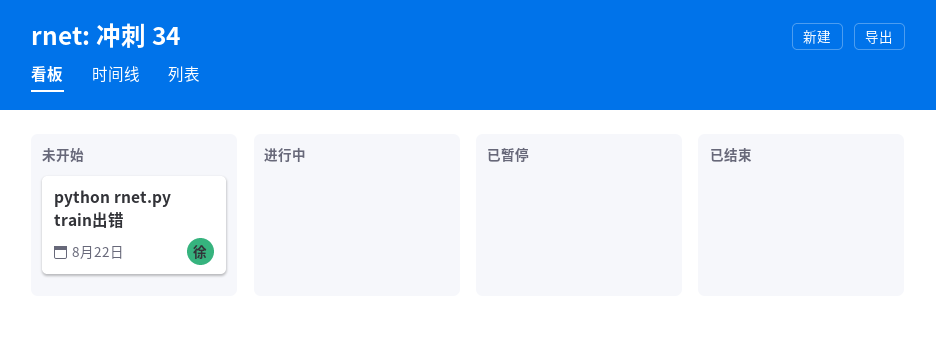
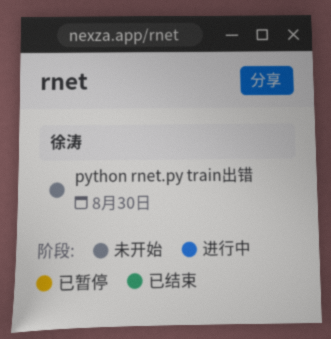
python rnet.py train出错, due: Aug 22 -> Aug 30

